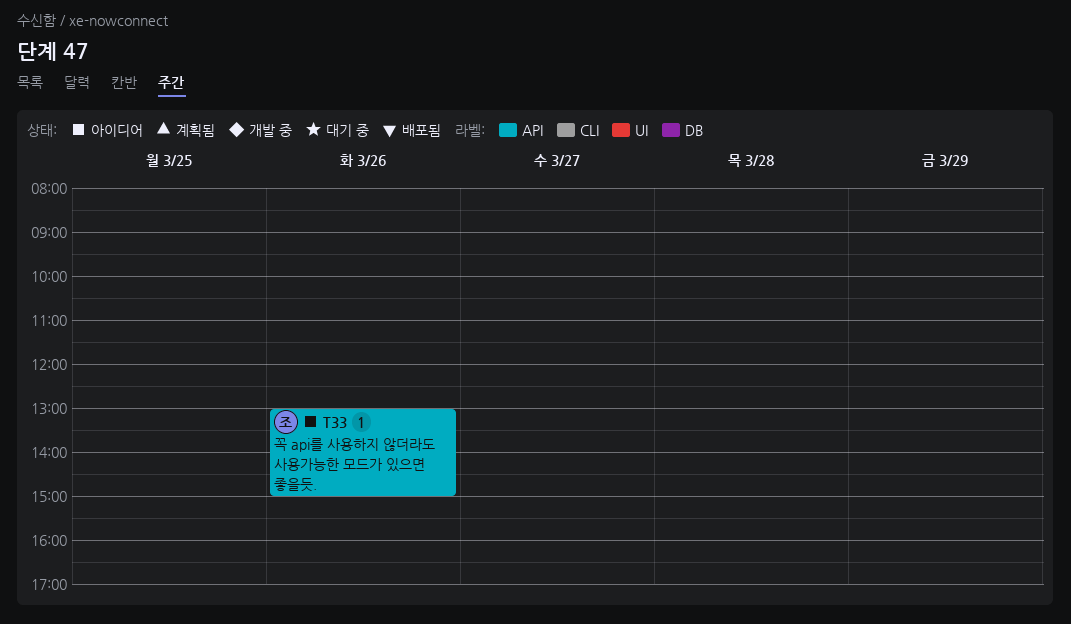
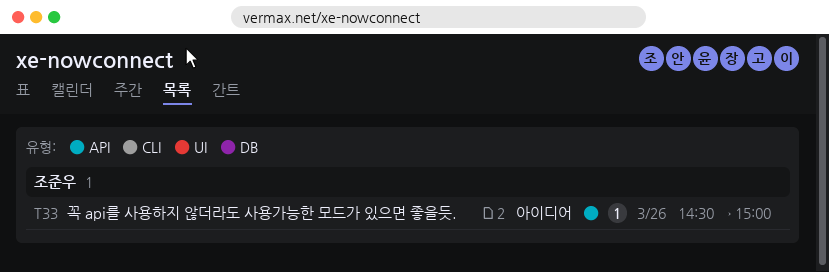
T33, begins: 13:00 -> 14:30

